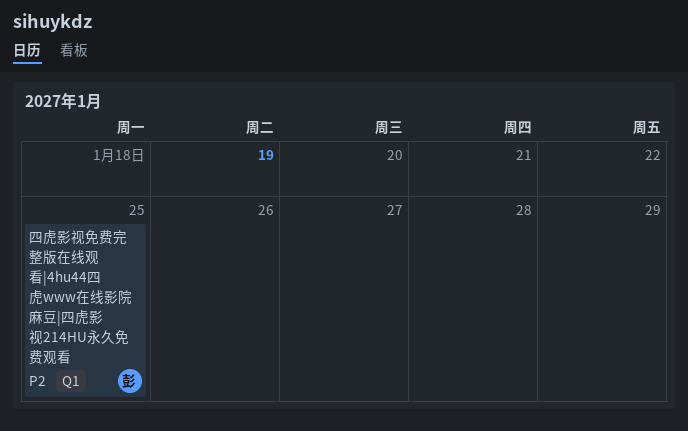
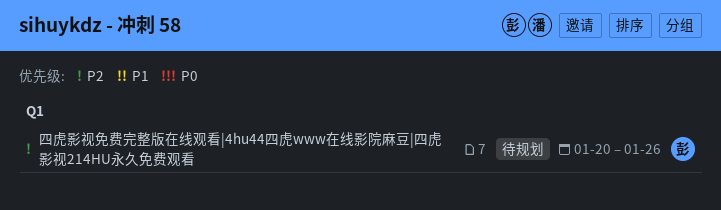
四虎影视免费完整版在线观看|4hu44四虎www在线影院麻豆|四虎影视214HU永久免费观看, due: Jan 25 -> Jan 26

